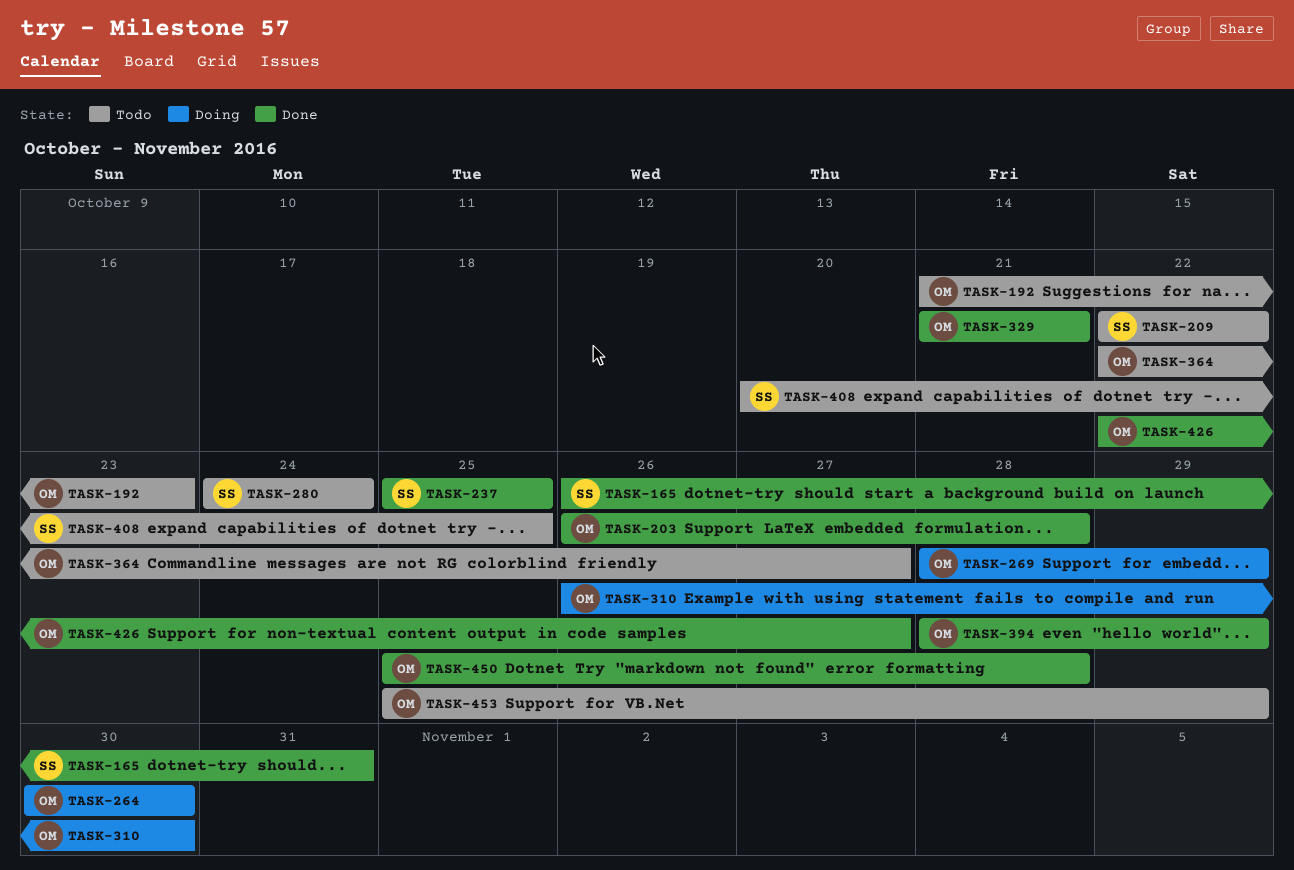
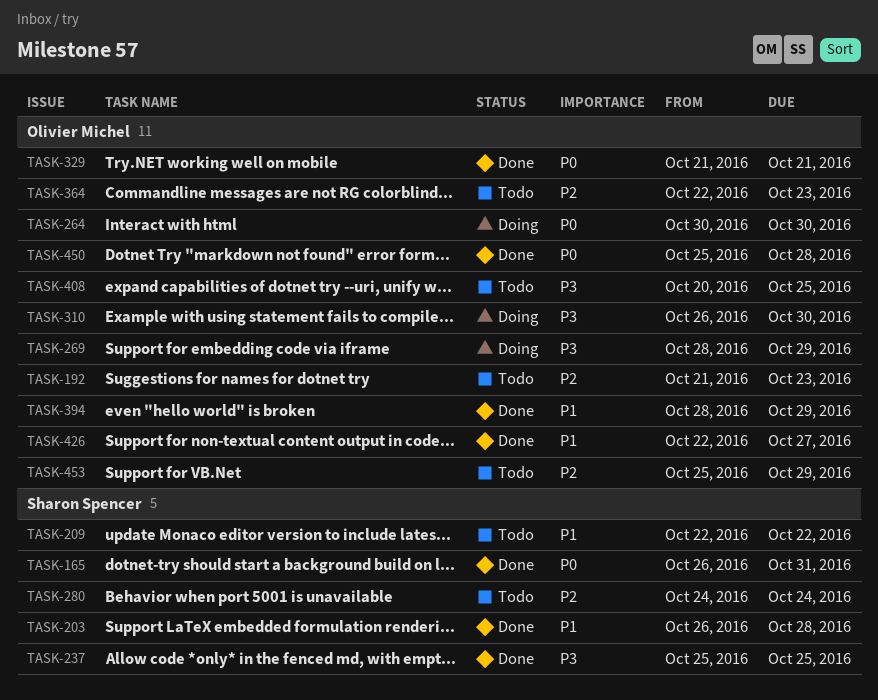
TASK-203, owner: Olivier Michel -> Sharon Spencer
TASK-364, due: Oct 27 -> Oct 23
TASK-408, owner: Sharon Spencer -> Olivier Michel

